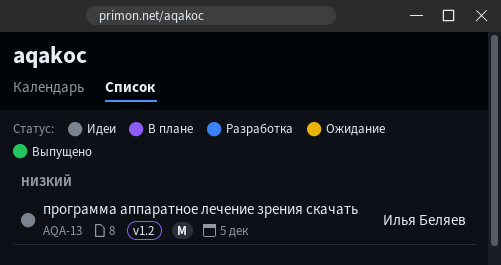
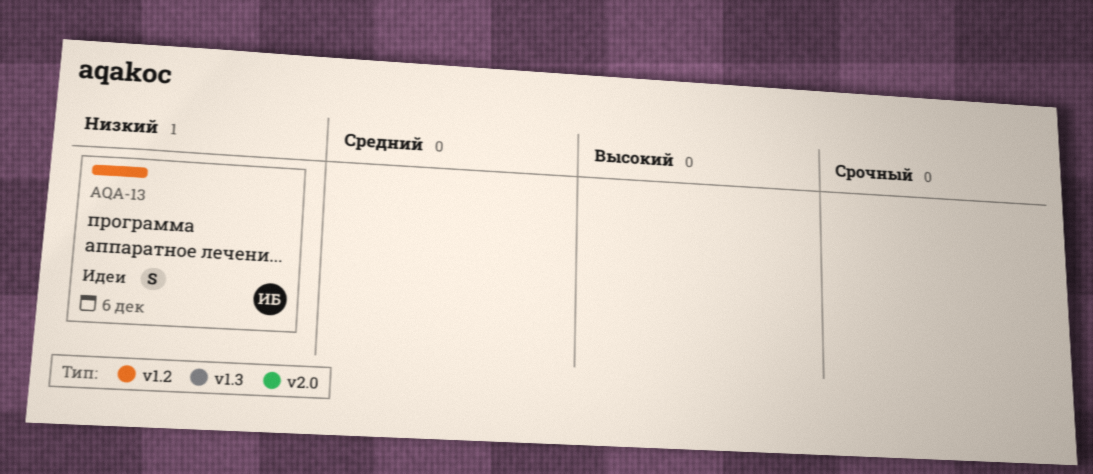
AQA-13, estimate: M -> S
AQA-13, due: Dec 5 -> Dec 6

